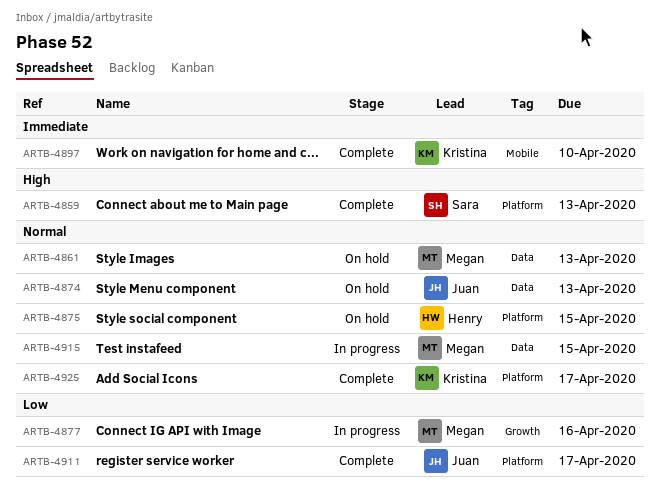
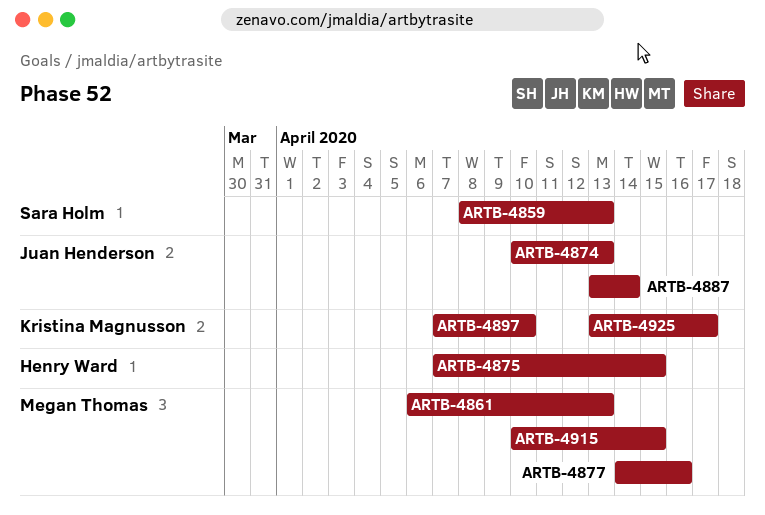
ARTB-4887: none -> present
ARTB-4911: present -> none

